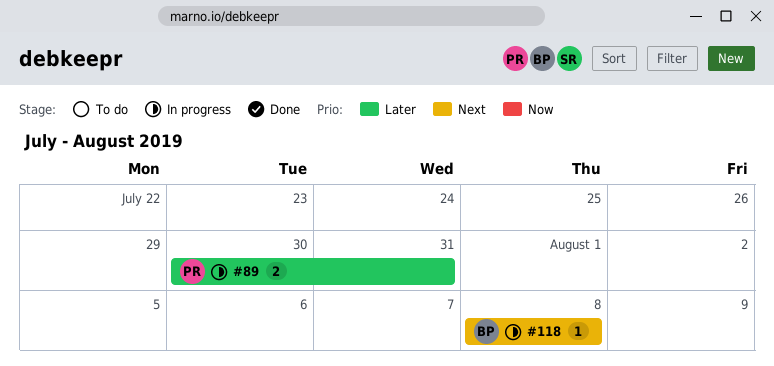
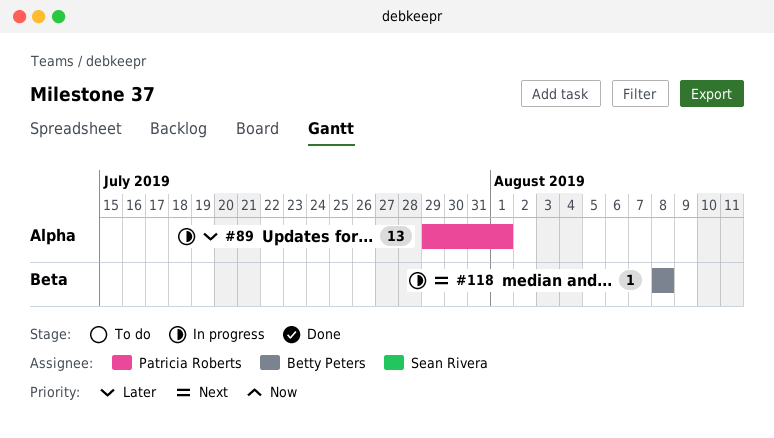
#89, estimate: 2 -> 13
#89, start: Jul 30 -> Jul 29
#89, due: Jul 31 -> Aug 1

